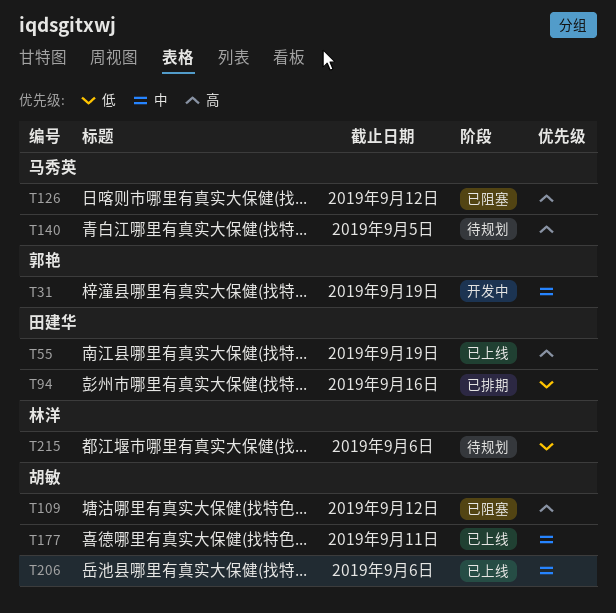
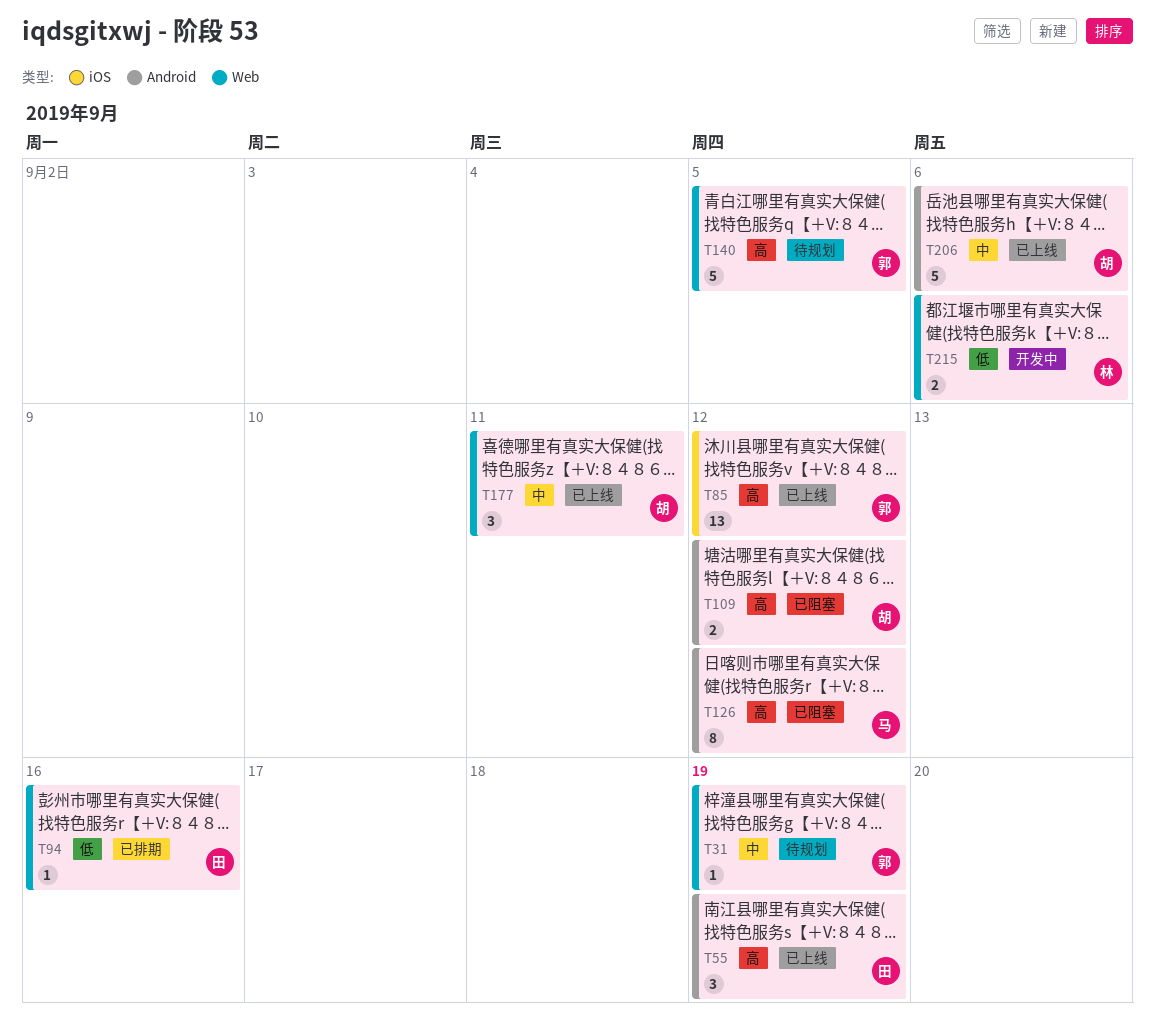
T31, status: 开发中 -> 待规划
T85: none -> present
T140, owner: 马秀英 -> 郭艳
T215, status: 待规划 -> 开发中

